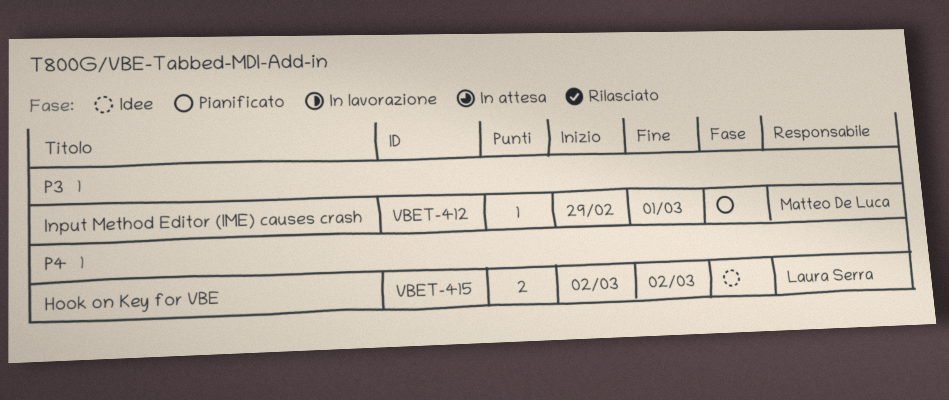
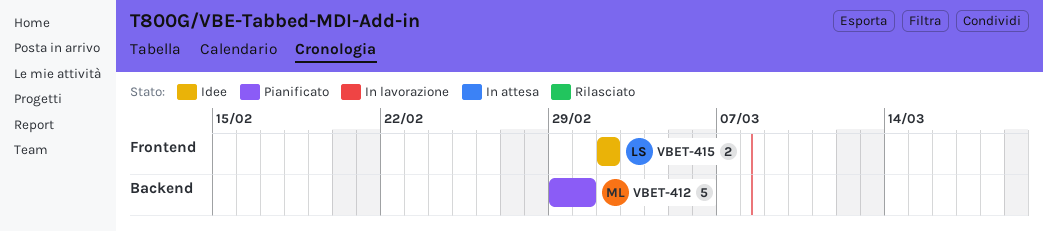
VBET-412, estimate: 1 -> 5

